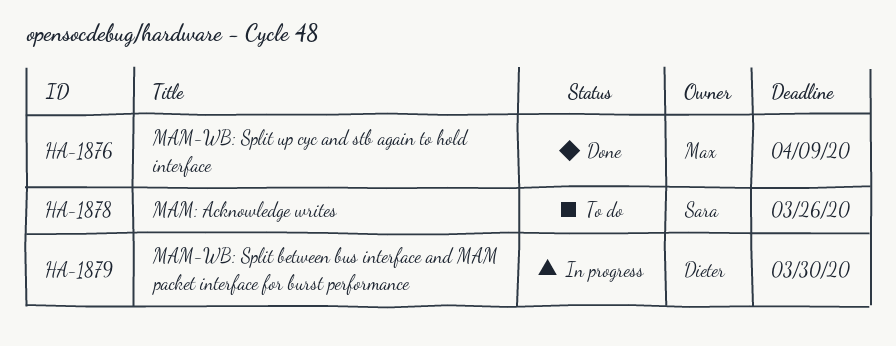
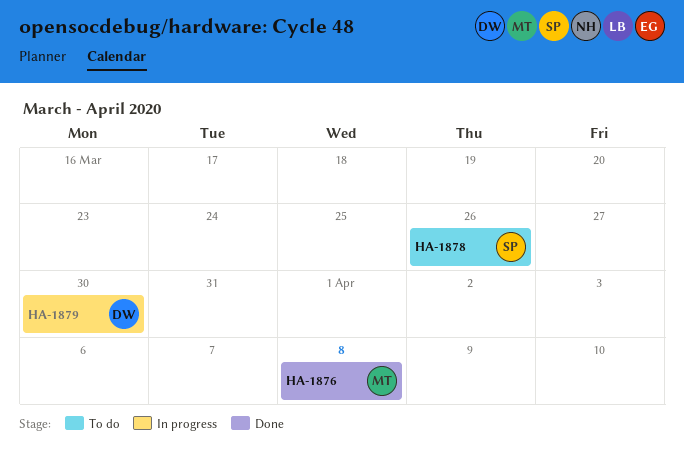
HA-1876, due: Apr 9 -> Apr 8

